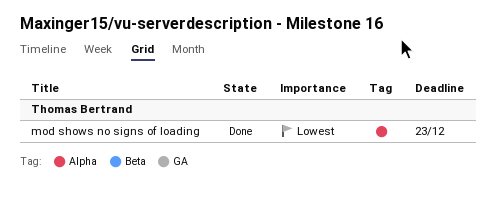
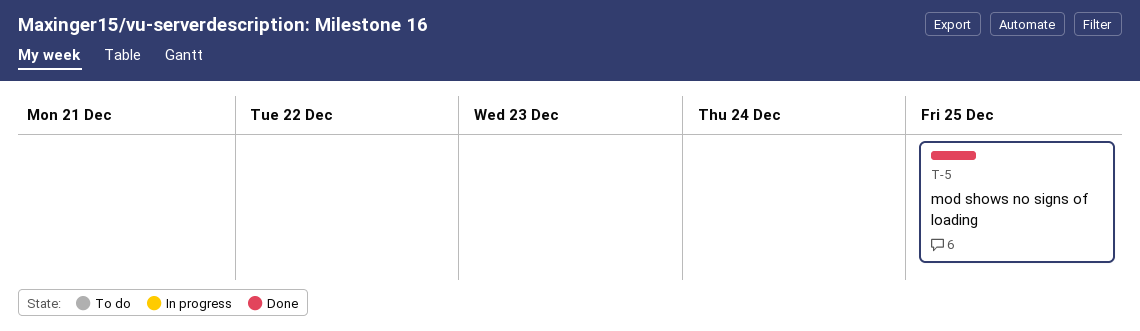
mod shows no signs of loading, due: Dec 23 -> Dec 25

